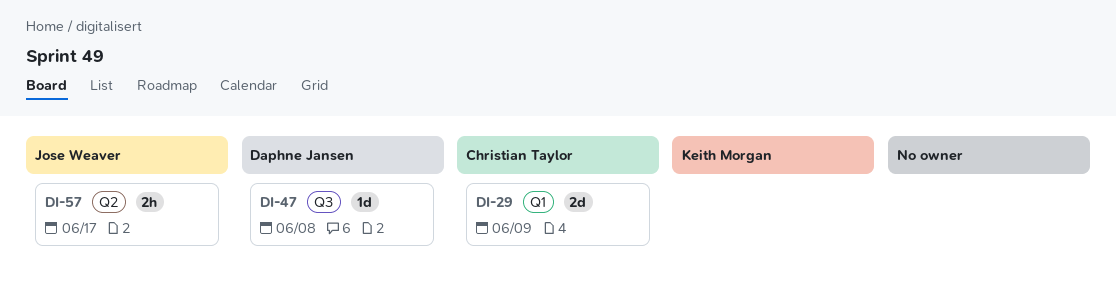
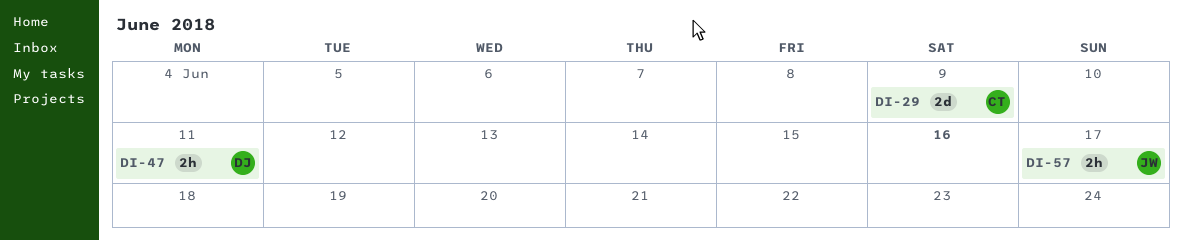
DI-47, estimate: 1d -> 2h
DI-47, due: Jun 8 -> Jun 11

